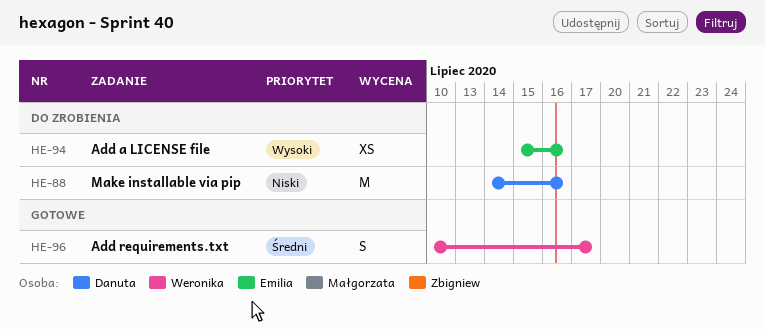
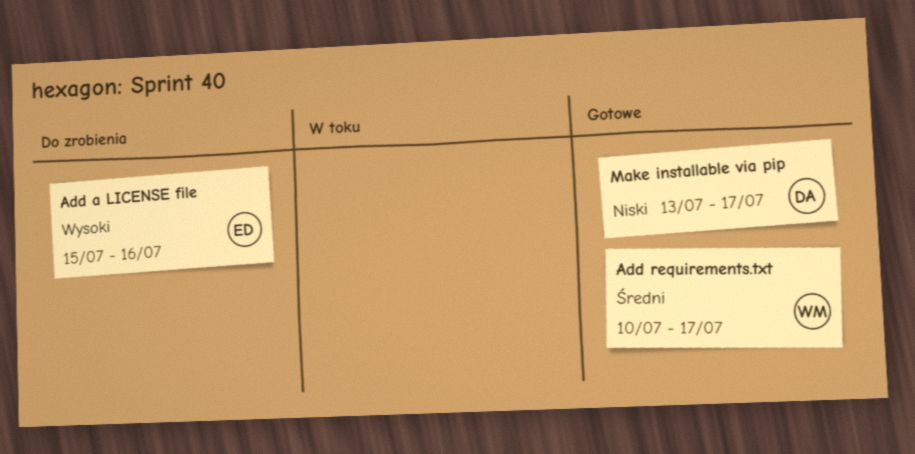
Make installable via pip, status: Do zrobienia -> Gotowe
Make installable via pip, start: Jul 14 -> Jul 13
Make installable via pip, due: Jul 16 -> Jul 17

